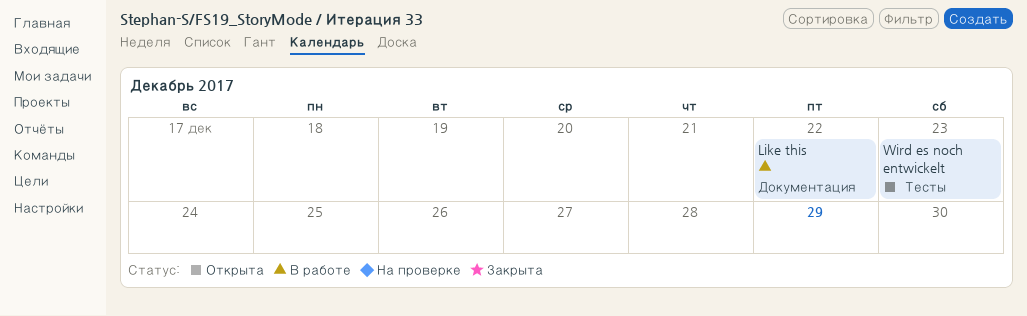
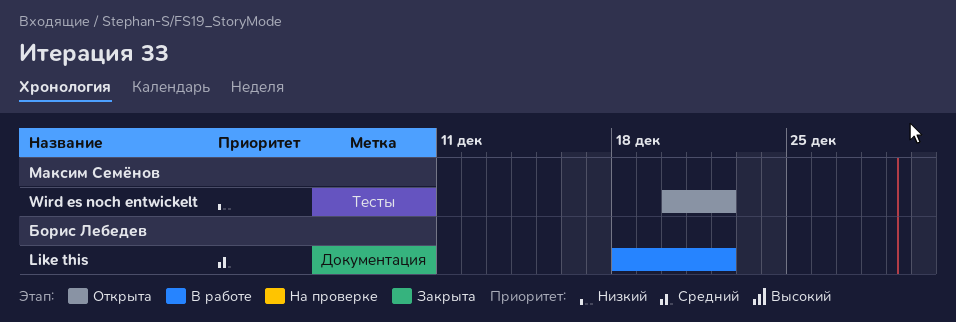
Wird es noch entwickelt, due: Dec 23 -> Dec 22

